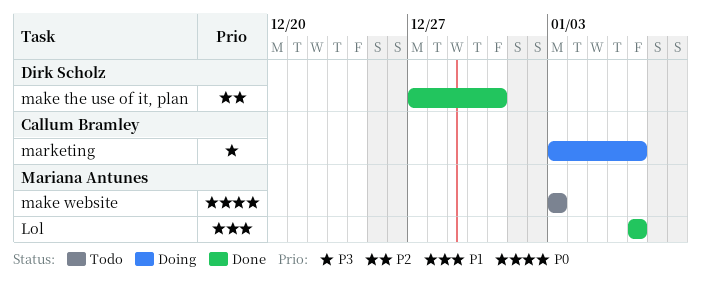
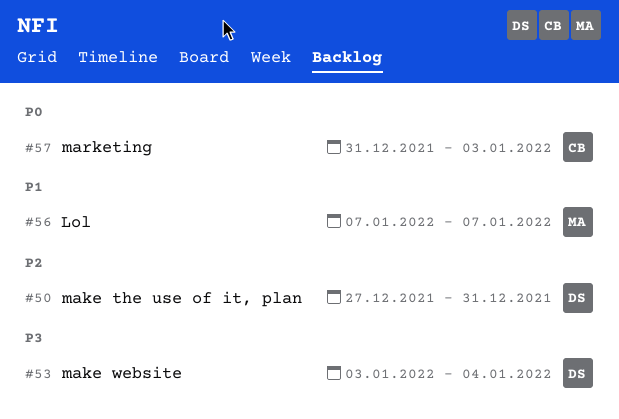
make website, owner: Mariana Antunes -> Dirk Scholz
make website, priority: P0 -> P3
make website, due: Jan 3 -> Jan 4
marketing, priority: P3 -> P0
marketing, start: Jan 3 -> Dec 31
marketing, due: Jan 7 -> Jan 3

